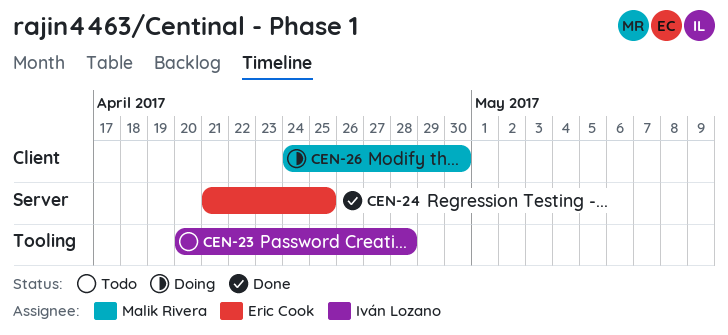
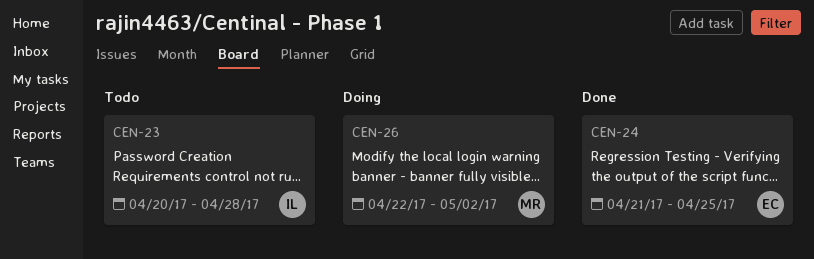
CEN-26, start: Apr 24 -> Apr 22
CEN-26, due: Apr 30 -> May 2

